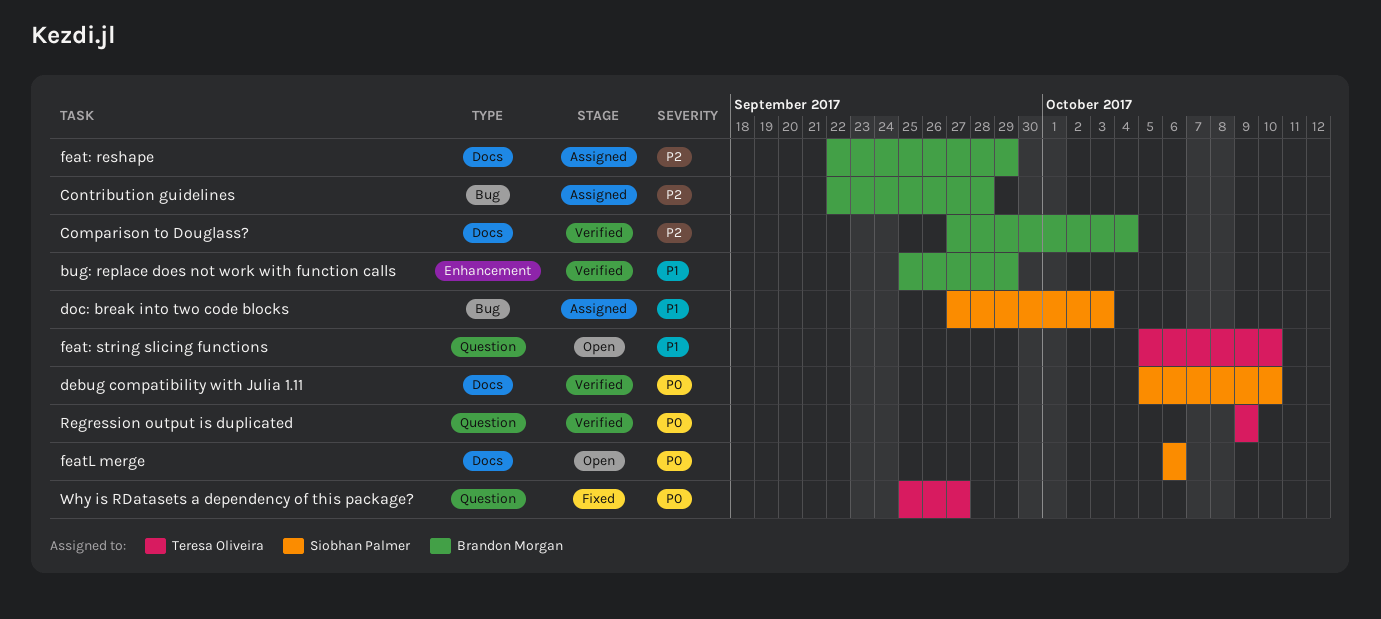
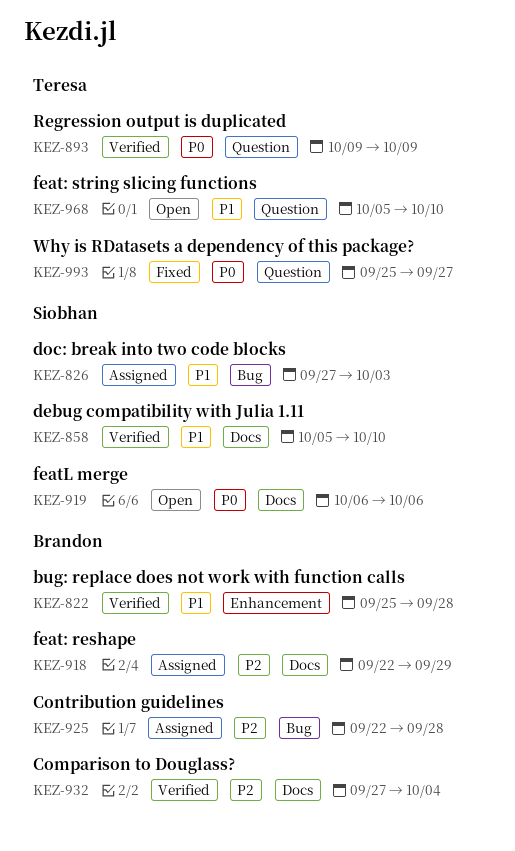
bug: replace does not work with function calls, due: Sep 29 -> Sep 28
debug compatibility with Julia 1.11, priority: P0 -> P1

